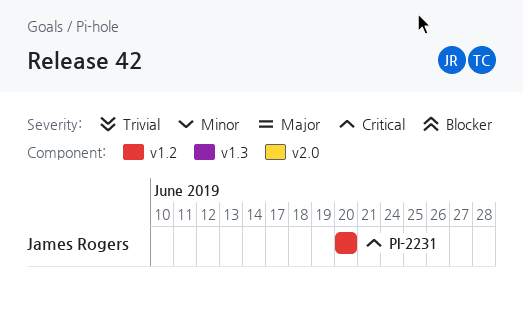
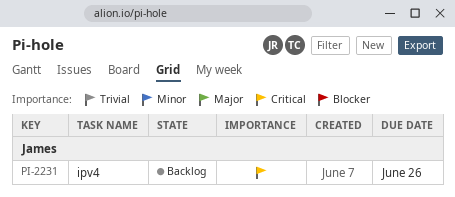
PI-2231, due: Jun 20 -> Jun 26

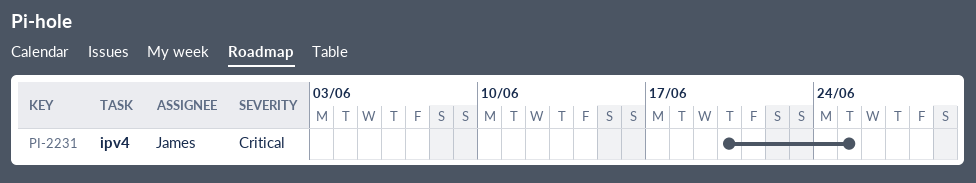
PI-2231, due: Jun 26 -> Jun 25

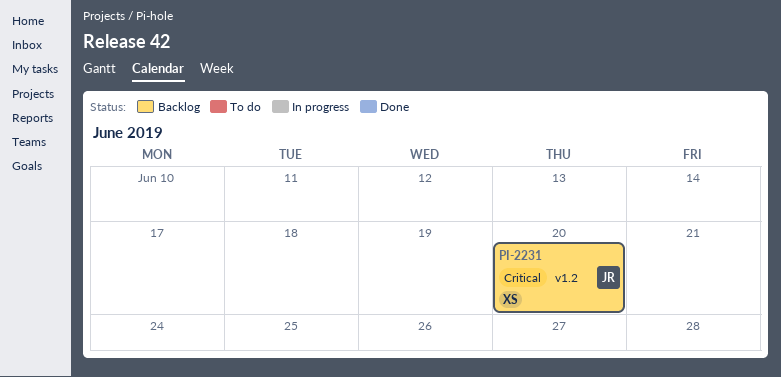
PI-2231, due: Jun 25 -> Jun 20

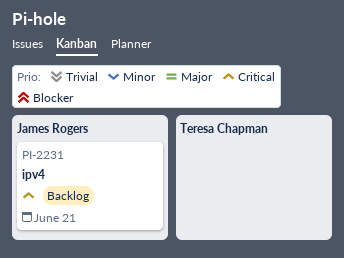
PI-2231, due: Jun 20 -> Jun 21

